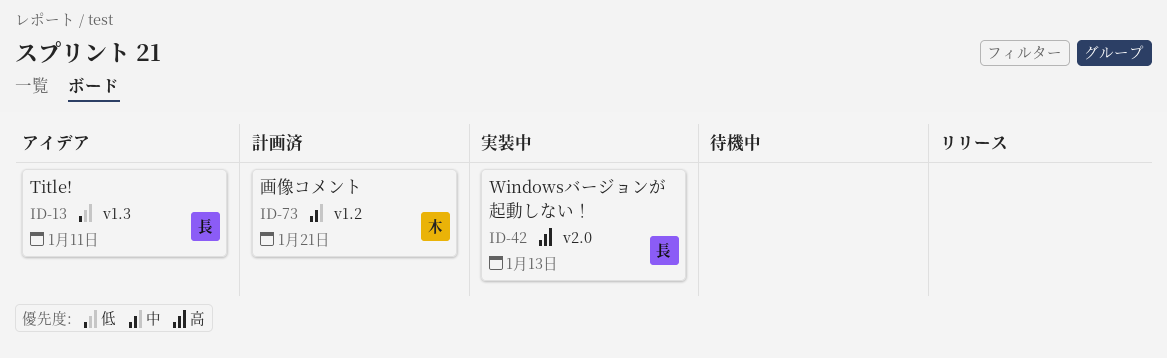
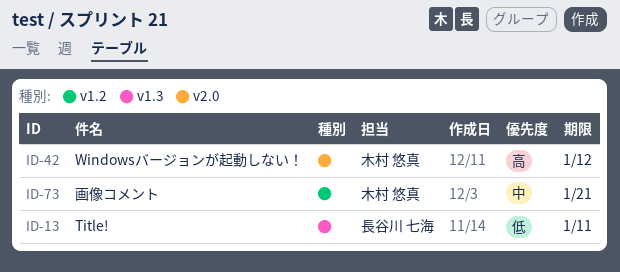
ID-42, owner: 長谷川 七海 -> 木村 悠真
ID-42, due: Jan 13 -> Jan 12

